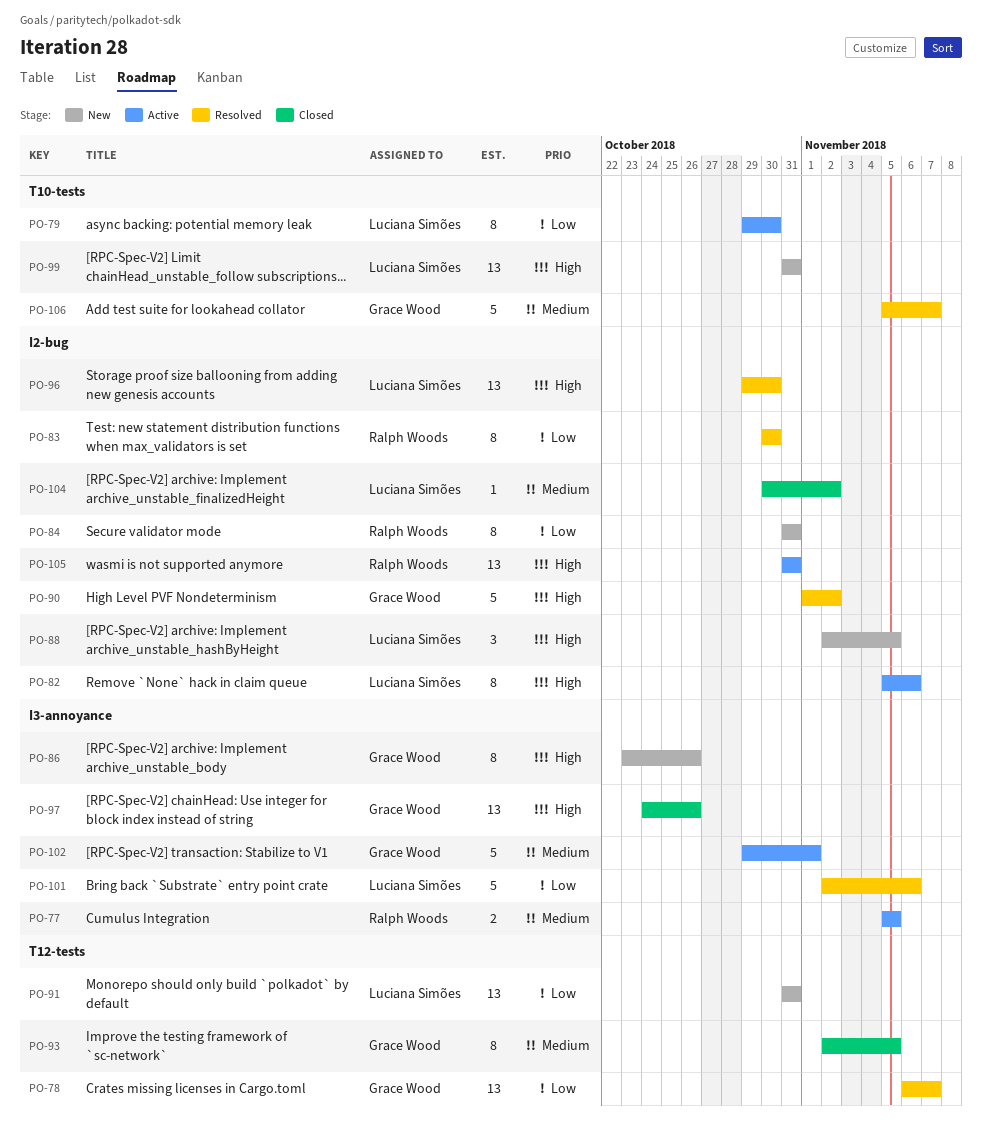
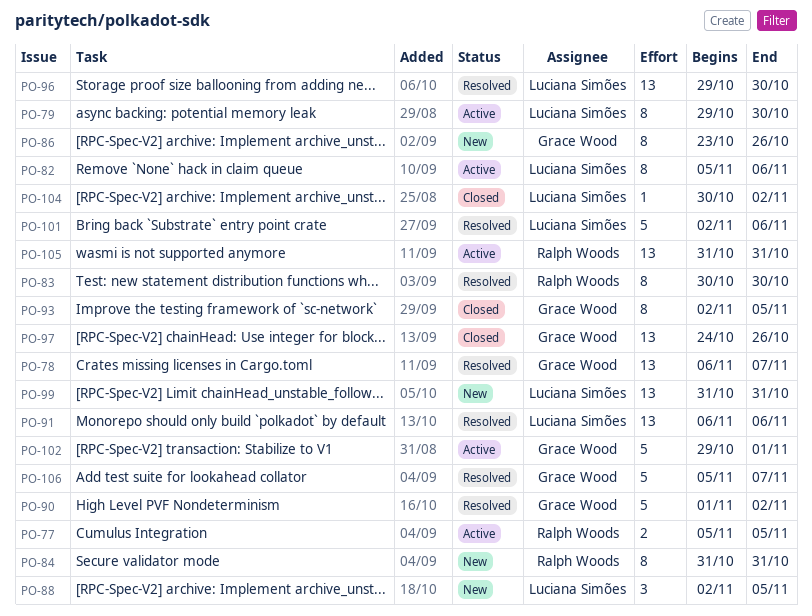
PO-91, status: New -> Resolved
PO-91, start: Oct 31 -> Nov 6
PO-91, due: Oct 31 -> Nov 6

